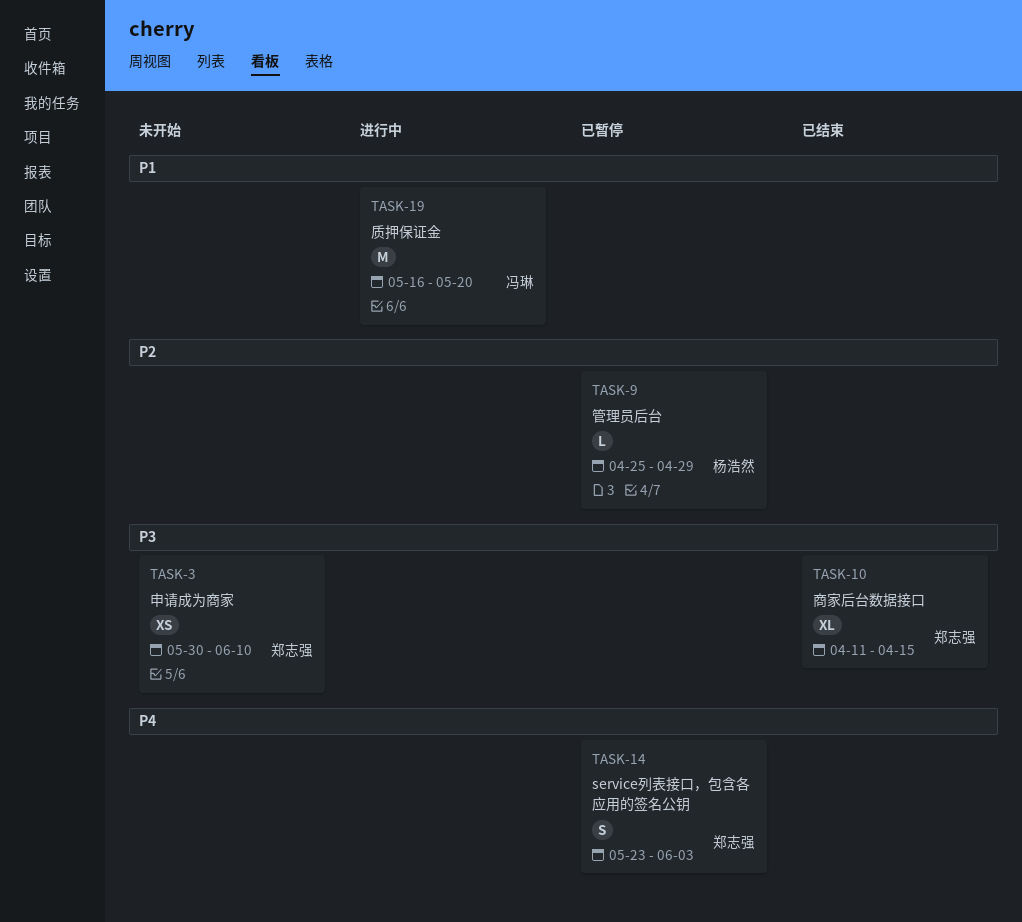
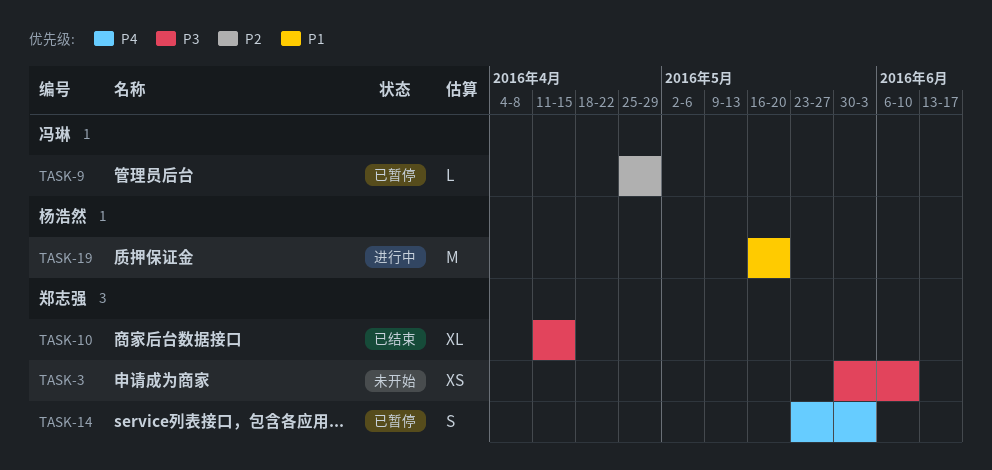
TASK-9, owner: 杨浩然 -> 冯琳
TASK-19, owner: 冯琳 -> 杨浩然

